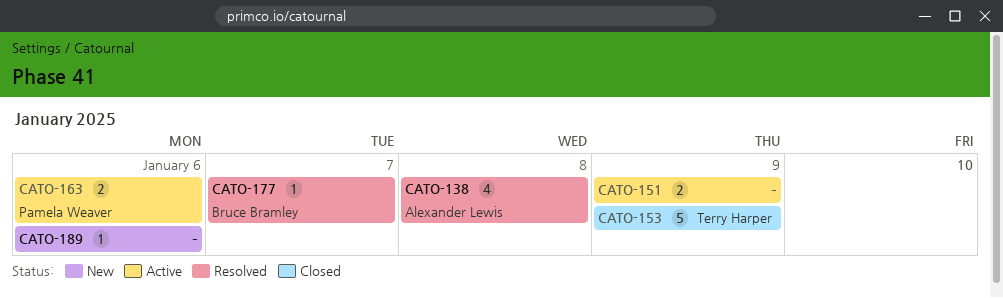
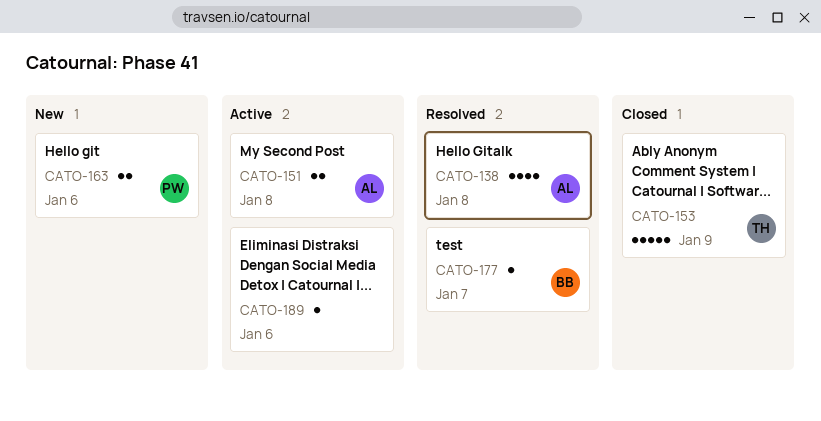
CATO-151, owner: none -> Alexander Lewis
CATO-151, due: Jan 9 -> Jan 8
CATO-163, status: Active -> New
CATO-189, status: New -> Active

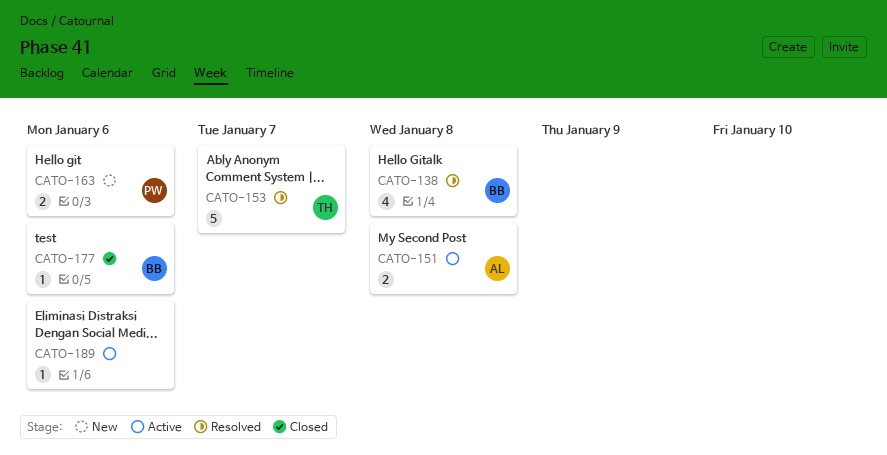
CATO-138, owner: AL -> BB
CATO-153, status: Closed -> Resolved
CATO-153, due: Jan 9 -> Jan 7
CATO-177, status: Resolved -> Closed
CATO-177, due: Jan 7 -> Jan 6

